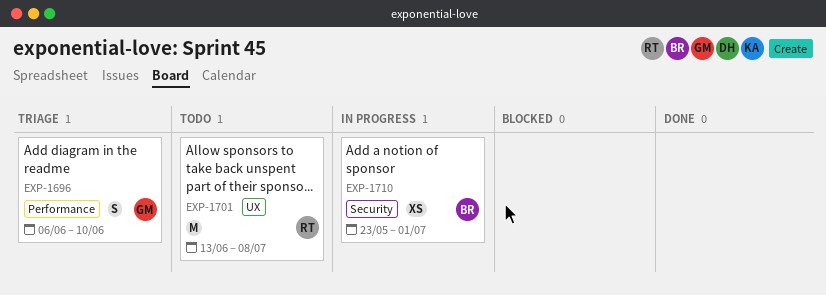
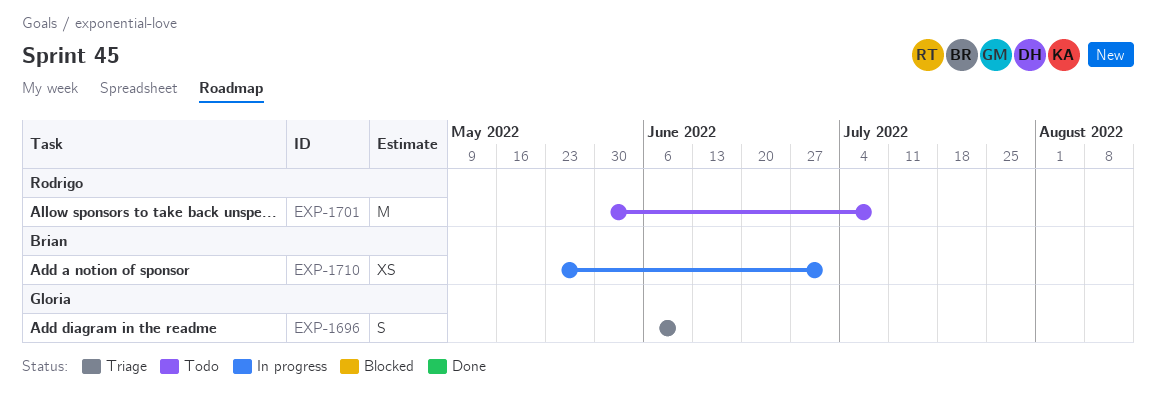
EXP-1701, start: Jun 13 -> May 30

